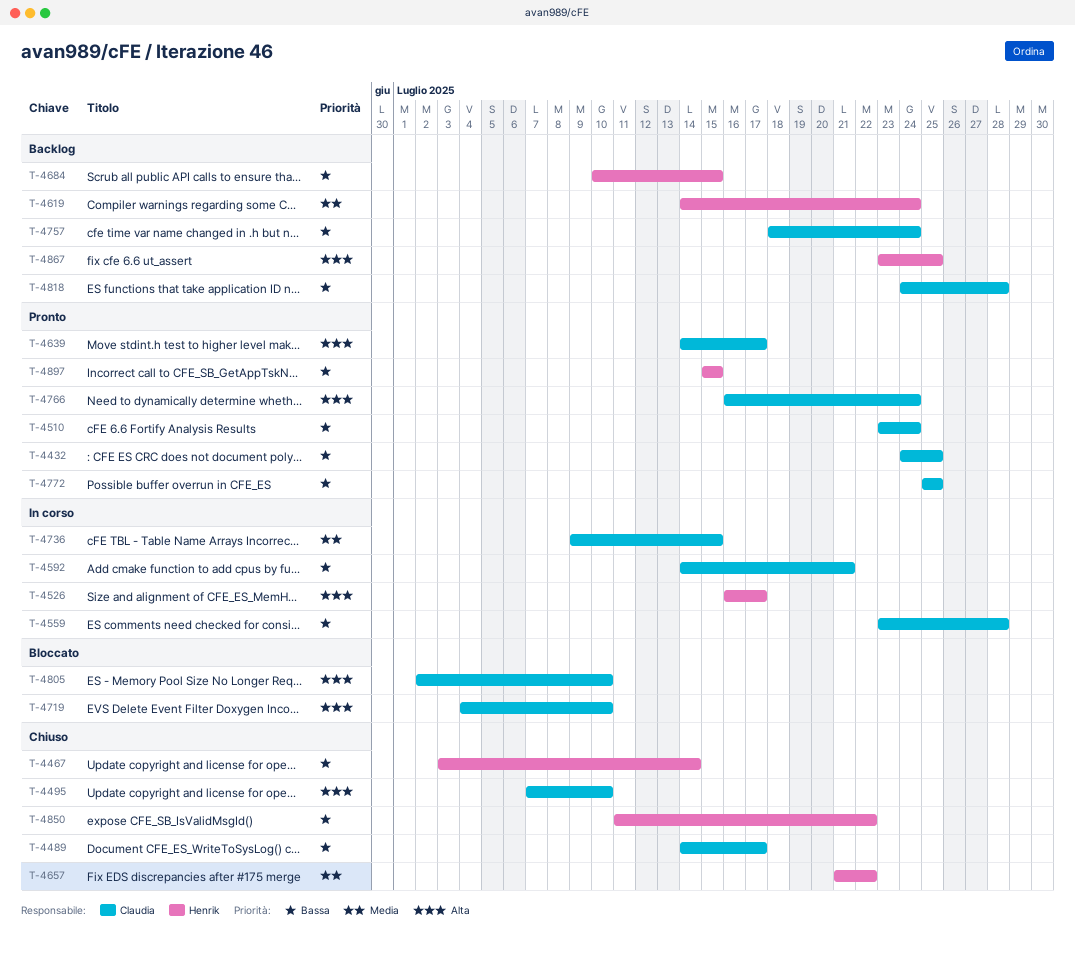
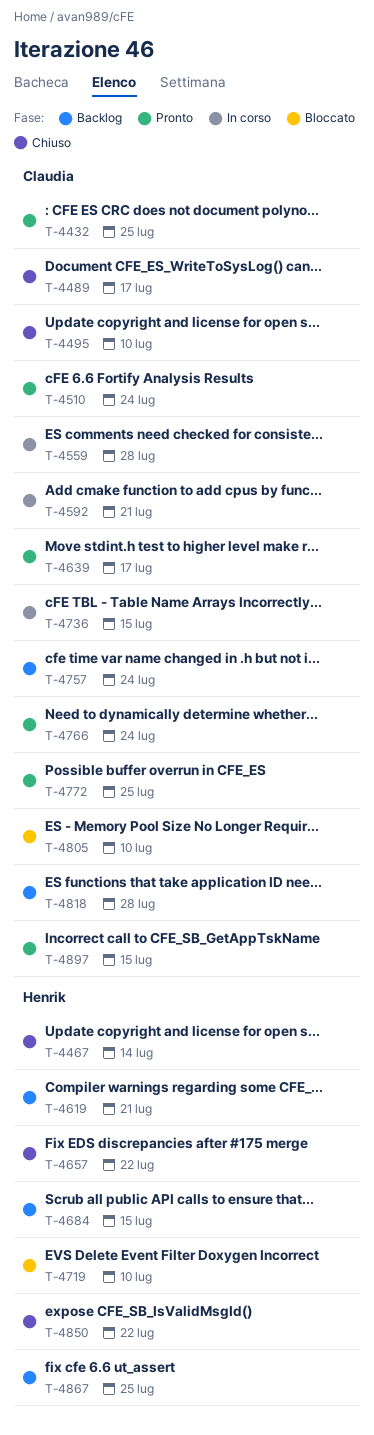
T-4526: present -> none
T-4619, due: Jul 24 -> Jul 21
T-4719, owner: Claudia -> Henrik
T-4897, owner: Henrik -> Claudia

